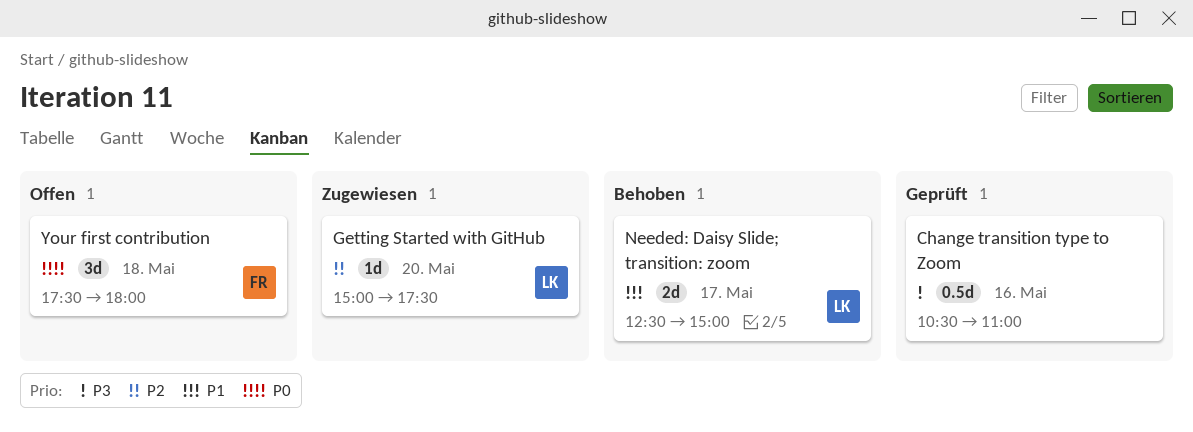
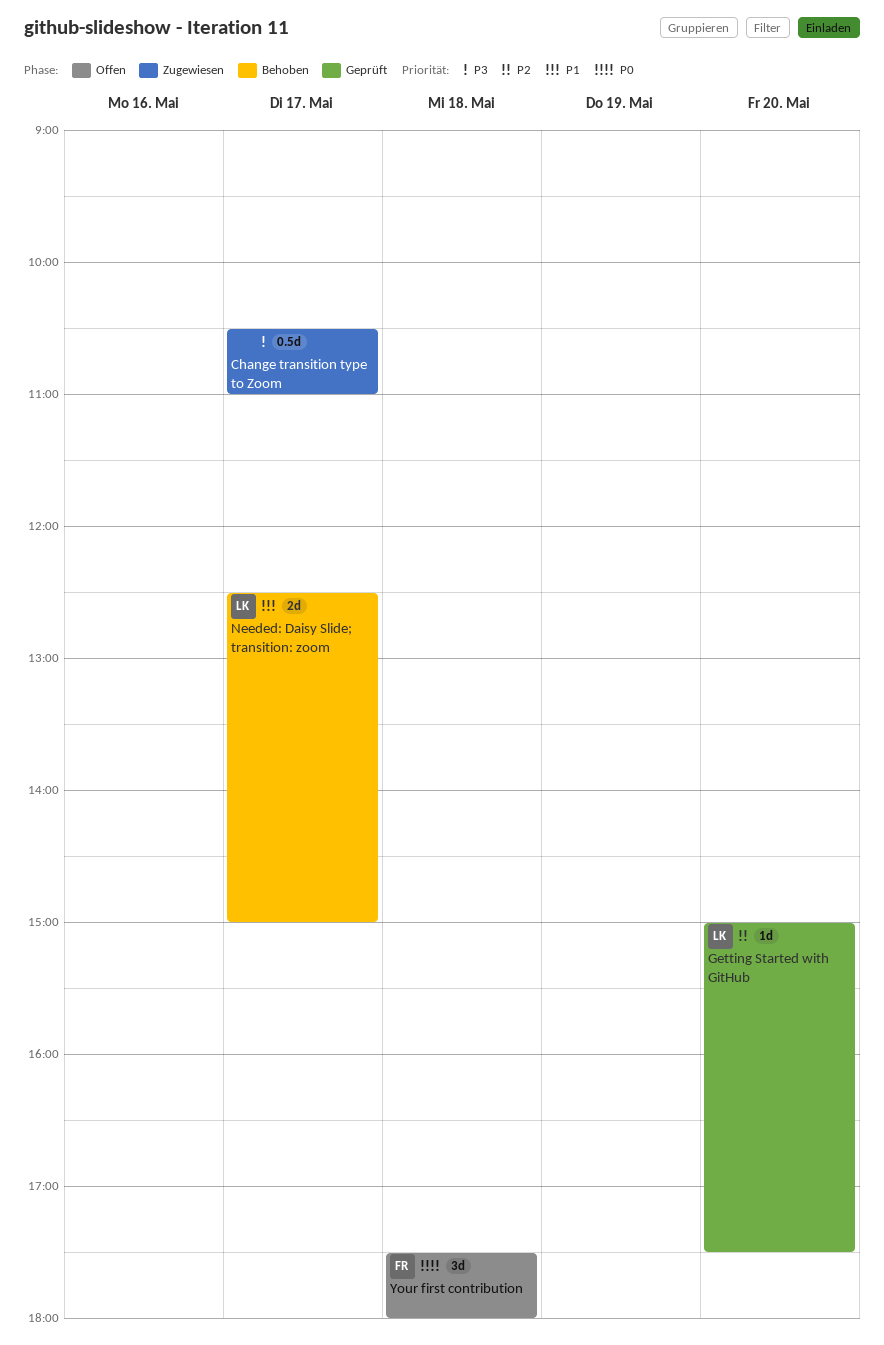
Change transition type to Zoom, status: Geprüft -> Zugewiesen
Change transition type to Zoom, day: May 16 -> May 17
Getting Started with GitHub, status: Zugewiesen -> Geprüft

